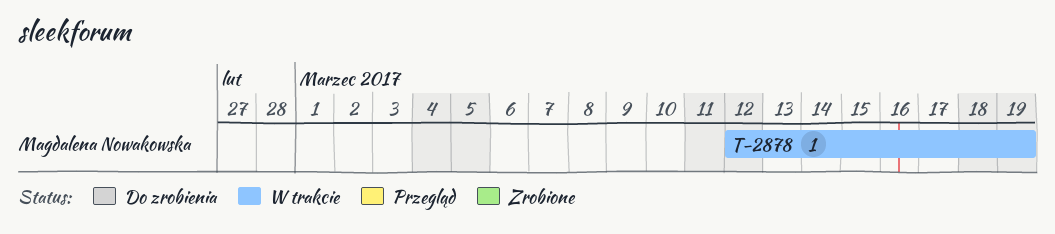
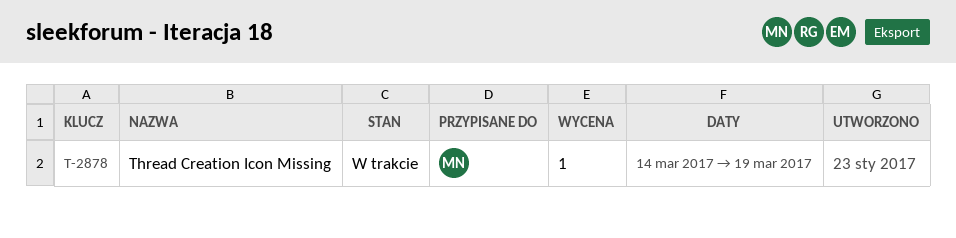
T-2878, start: Mar 12 -> Mar 14

